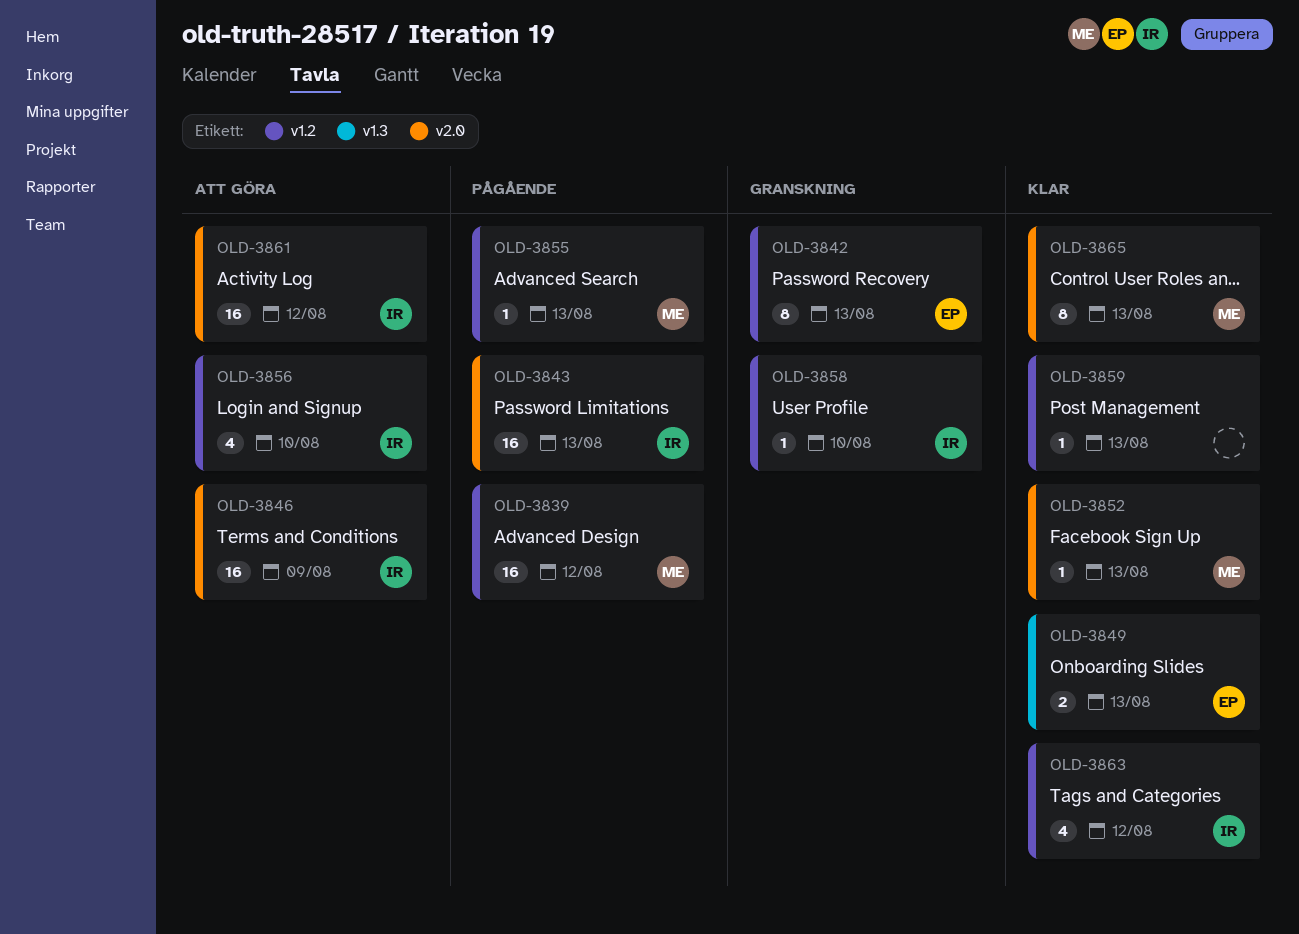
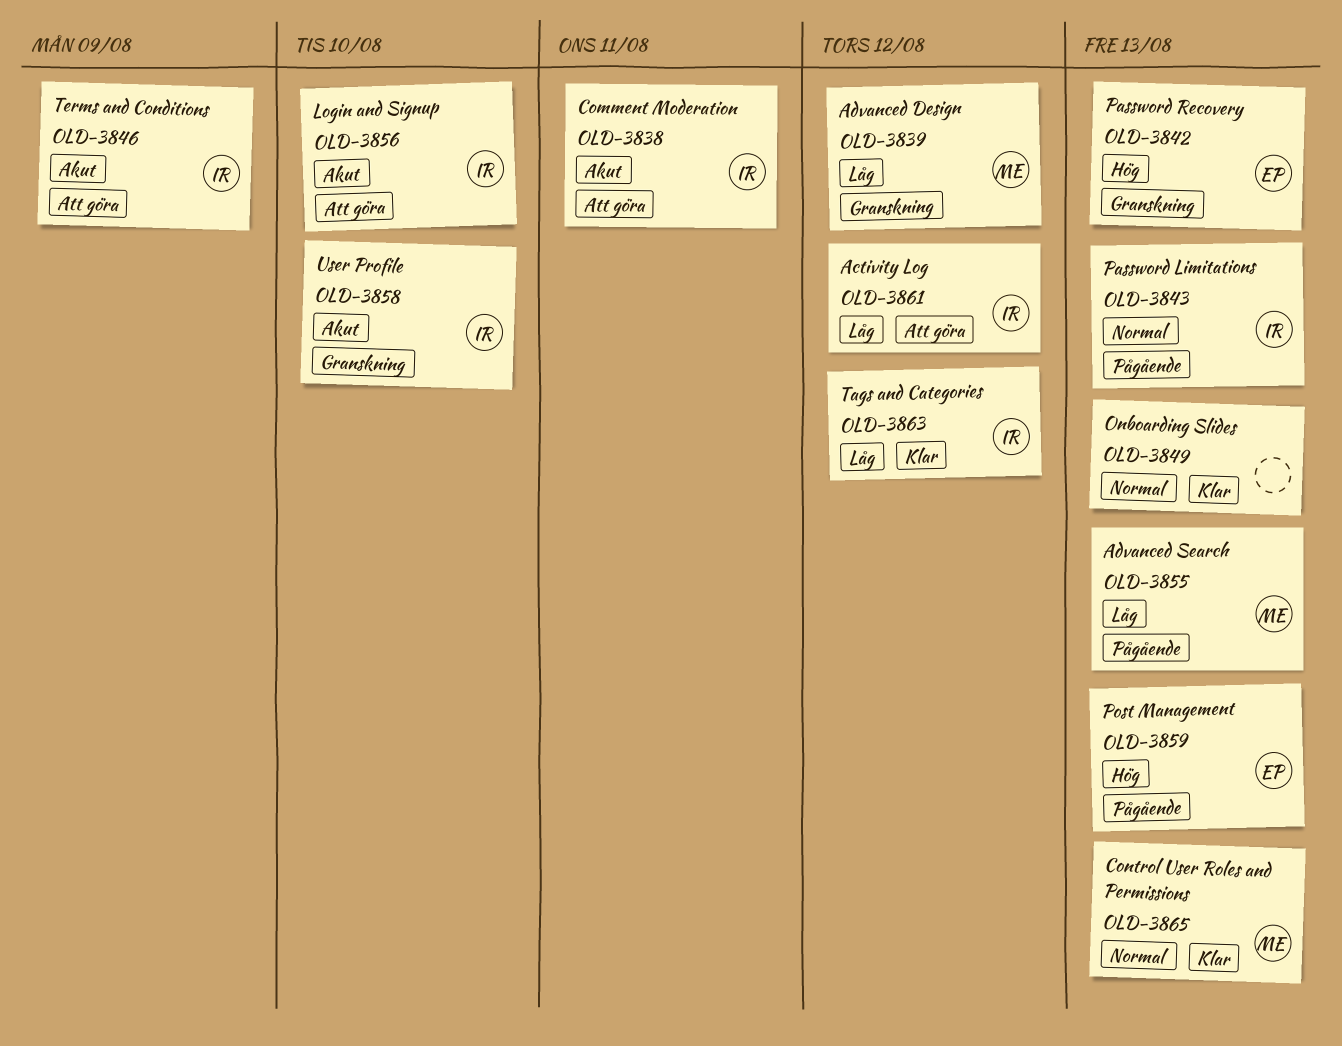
OLD-3838: none -> present
OLD-3839, status: Pågående -> Granskning
OLD-3849, owner: EP -> none
OLD-3852: present -> none
OLD-3859, status: Klar -> Pågående
OLD-3859, owner: none -> EP

